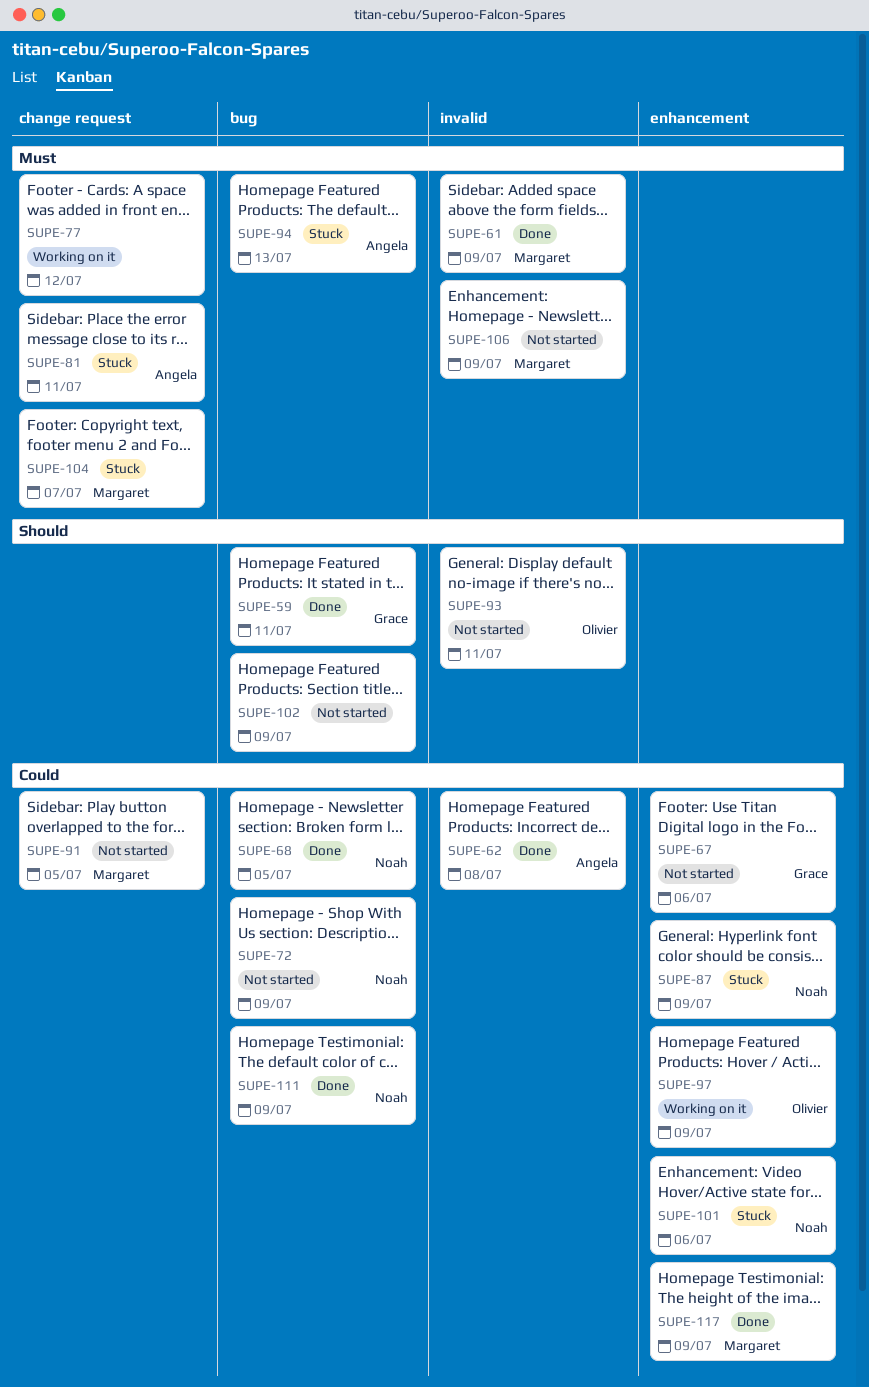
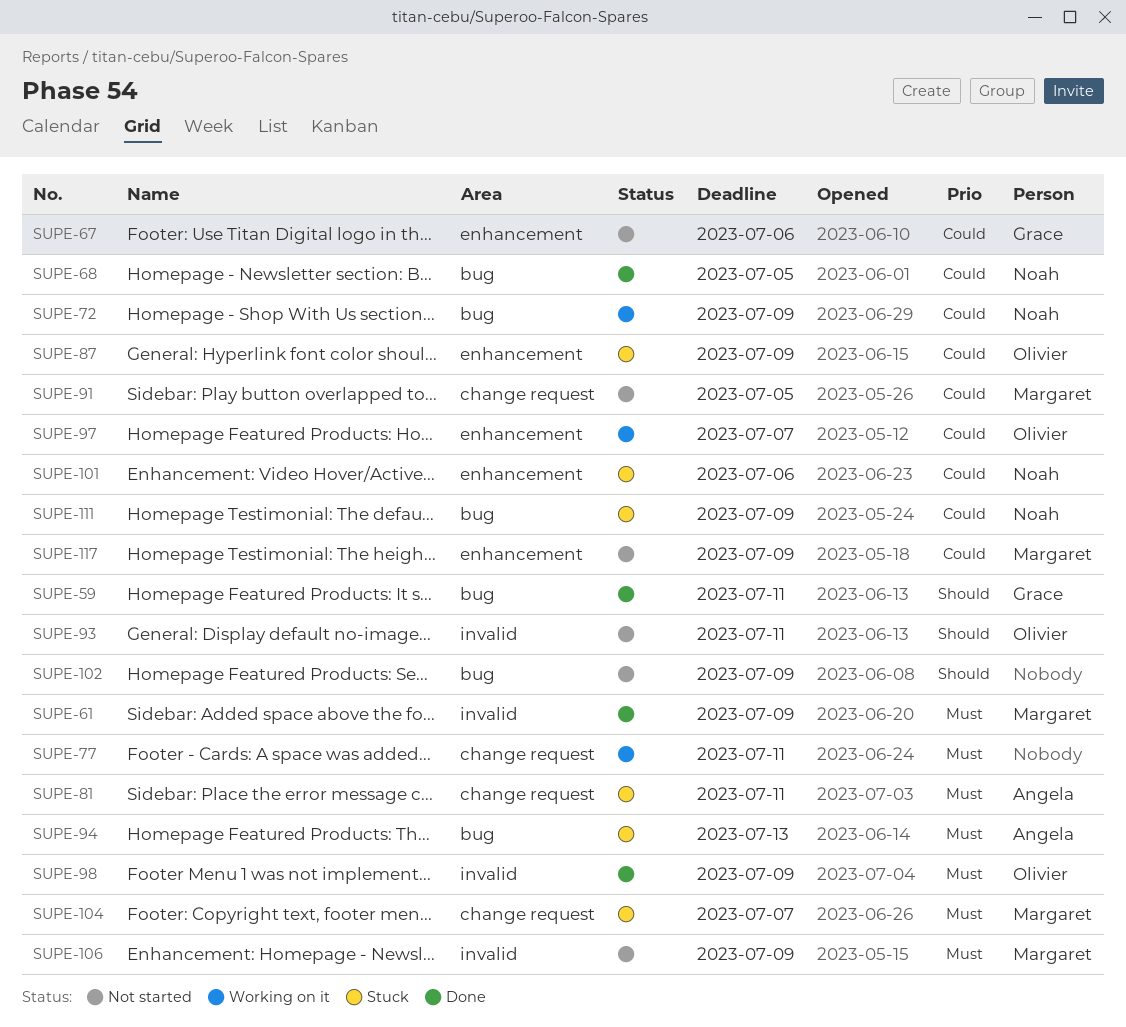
SUPE-62: present -> none
SUPE-72, status: Not started -> Working on it
SUPE-77, due: Jul 12 -> Jul 11
SUPE-87, owner: Noah -> Olivier
SUPE-97, due: Jul 9 -> Jul 7
SUPE-98: none -> present
SUPE-111, status: Done -> Stuck
SUPE-117, status: Done -> Not started

